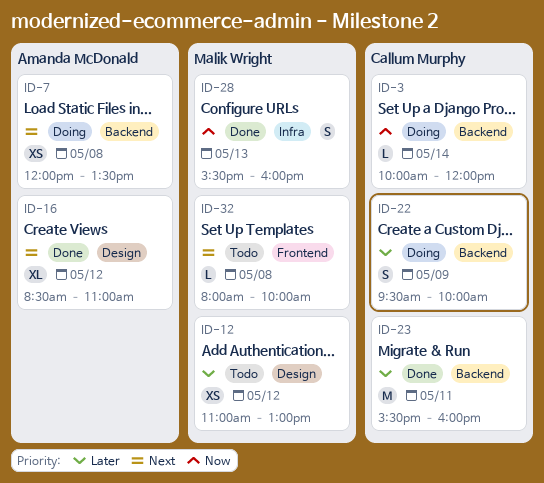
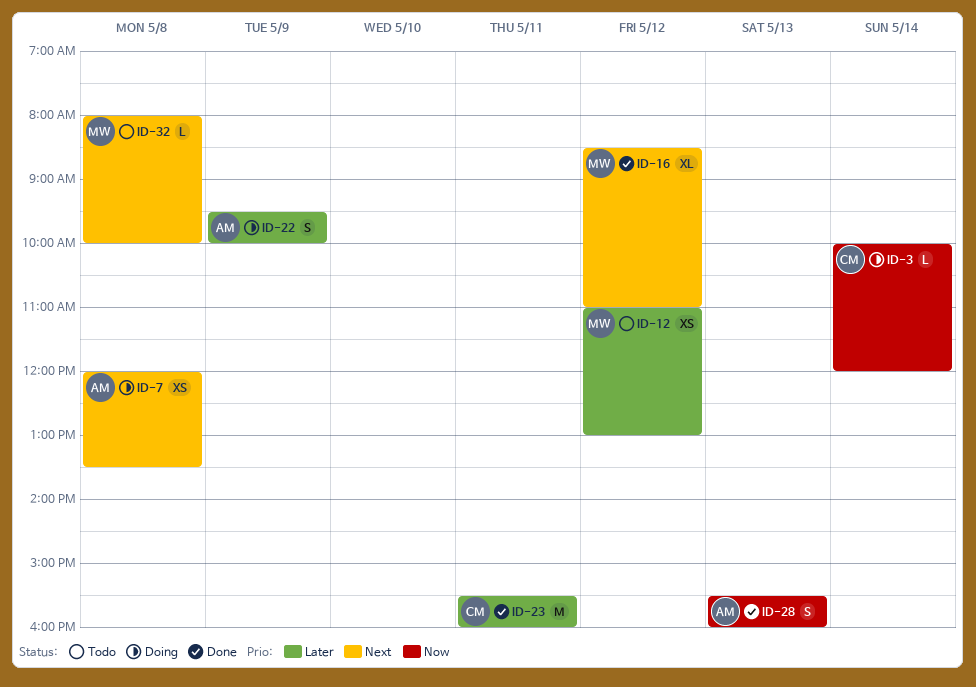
ID-16, owner: Amanda McDonald -> Malik Wright
ID-22, owner: Callum Murphy -> Amanda McDonald
ID-28, owner: Malik Wright -> Amanda McDonald

